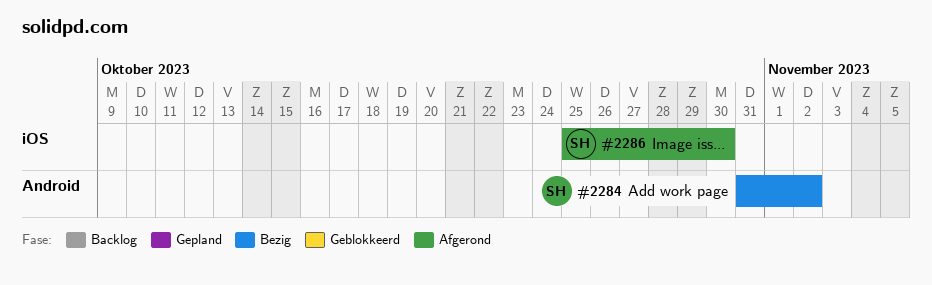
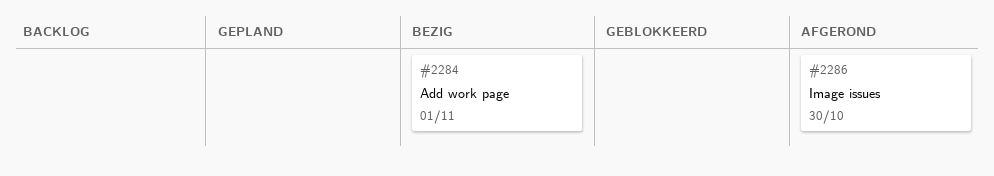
#2284, due: Nov 2 -> Nov 1

